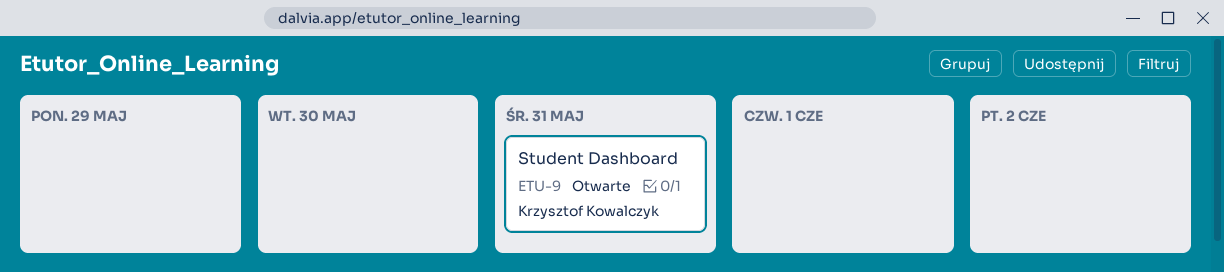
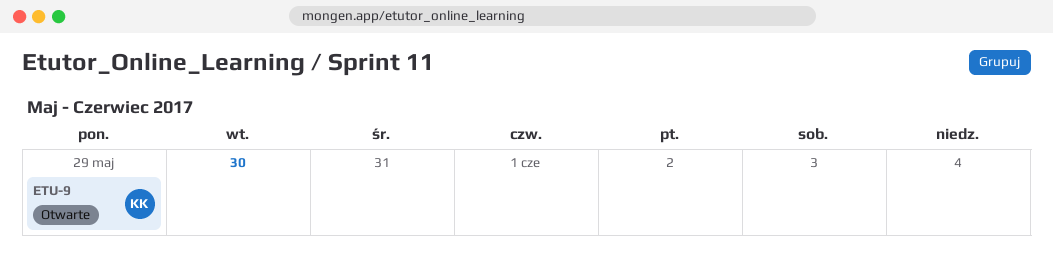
ETU-9, due: May 31 -> May 29

